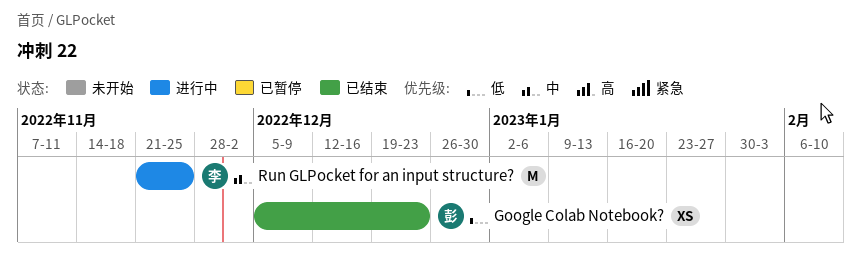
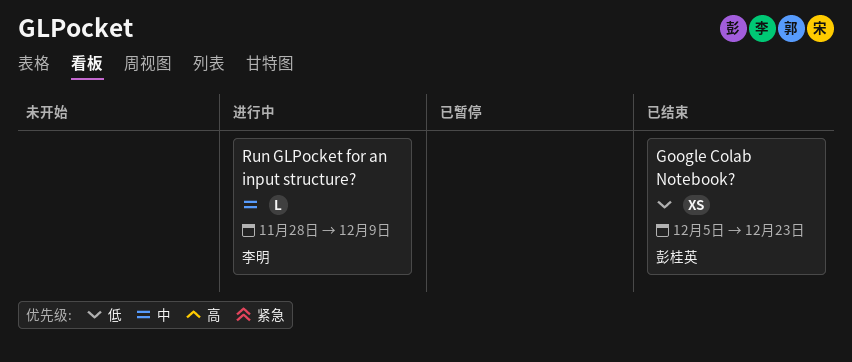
Run GLPocket for an input structure?, estimate: M -> L
Run GLPocket for an input structure?, start: Nov 21 -> Nov 28
Run GLPocket for an input structure?, due: Nov 25 -> Dec 9

